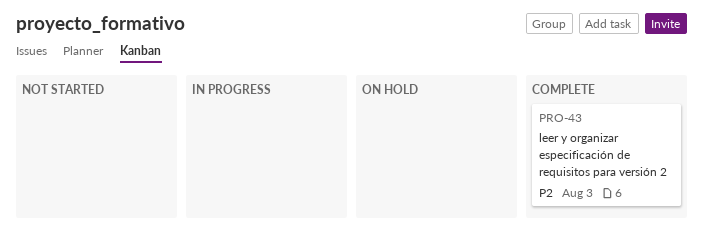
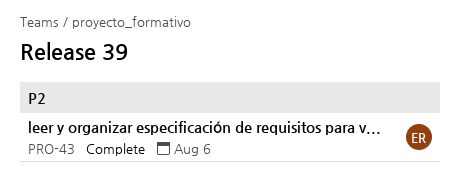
PRO-43, due: Aug 3 -> Aug 6

